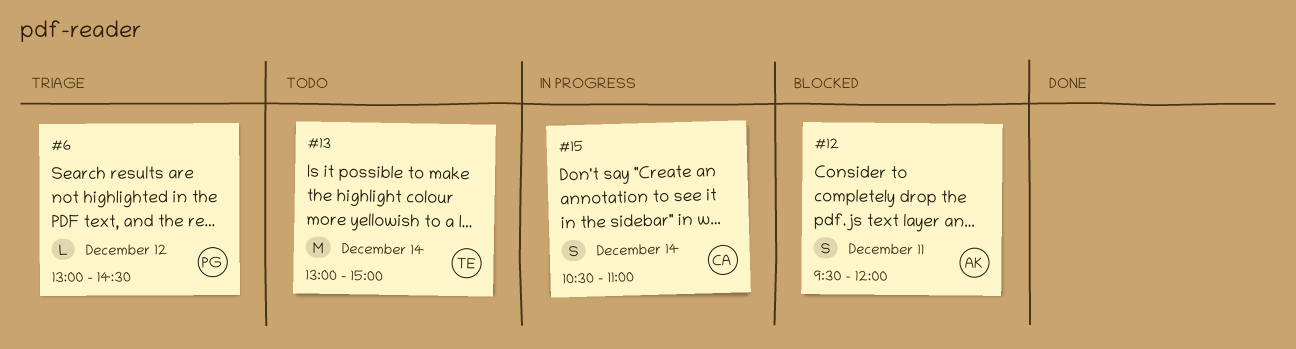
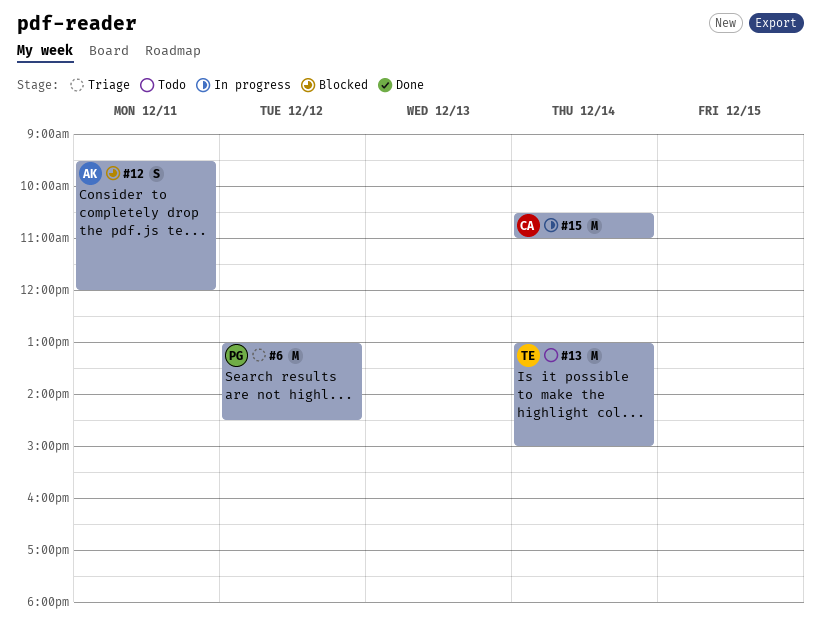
#6, estimate: L -> M
#15, estimate: S -> M

